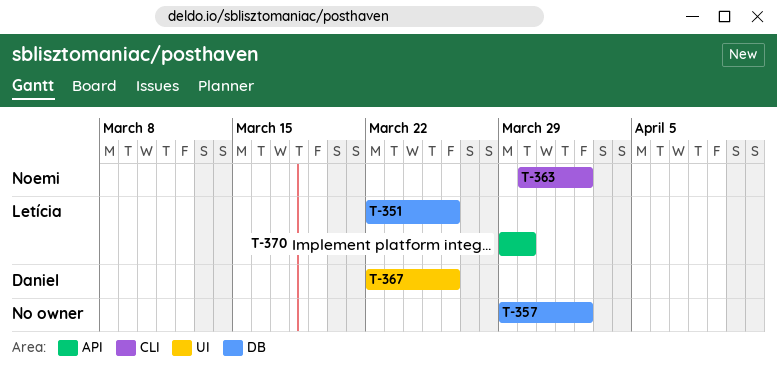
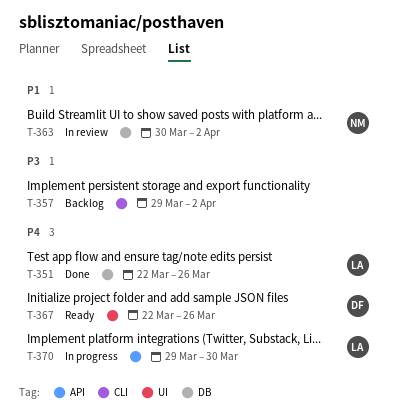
T-357, label: DB -> CLI
T-363, label: CLI -> DB

